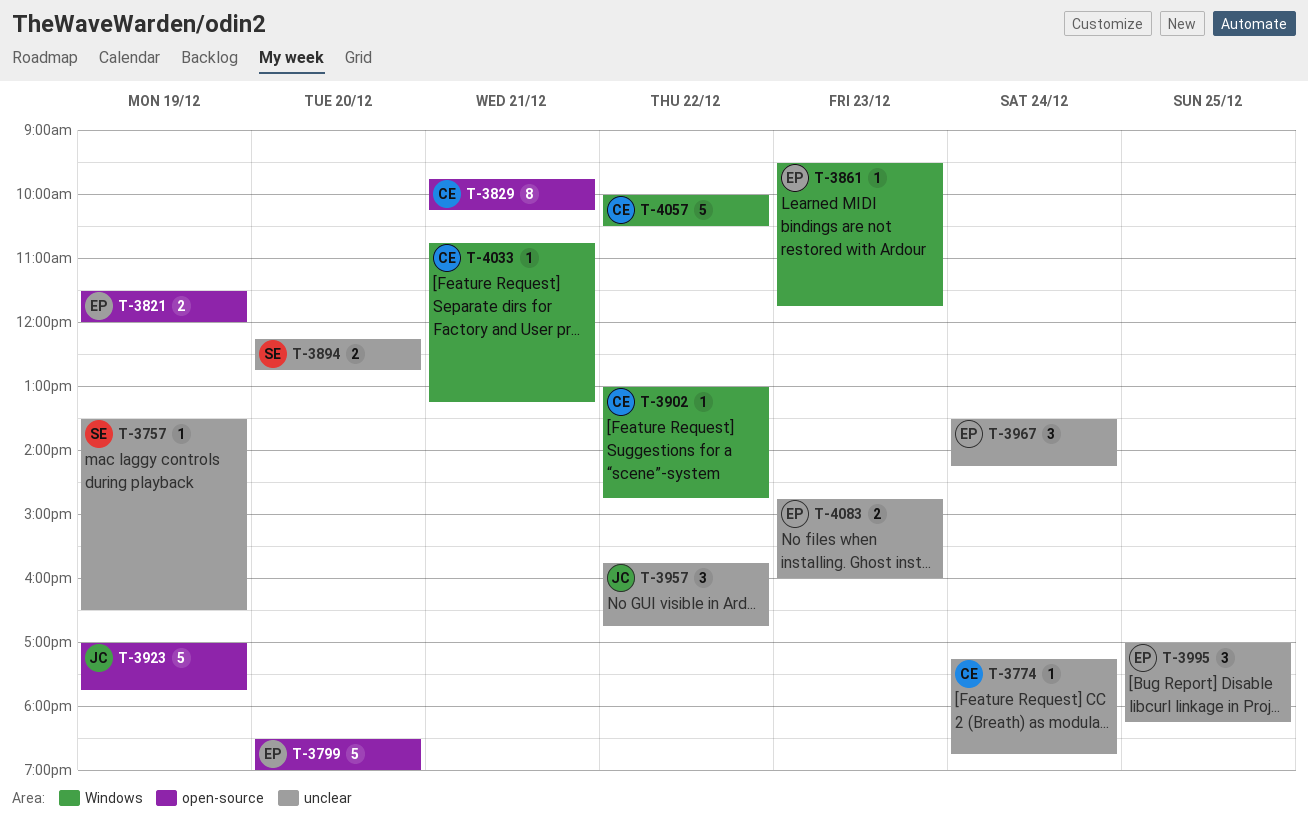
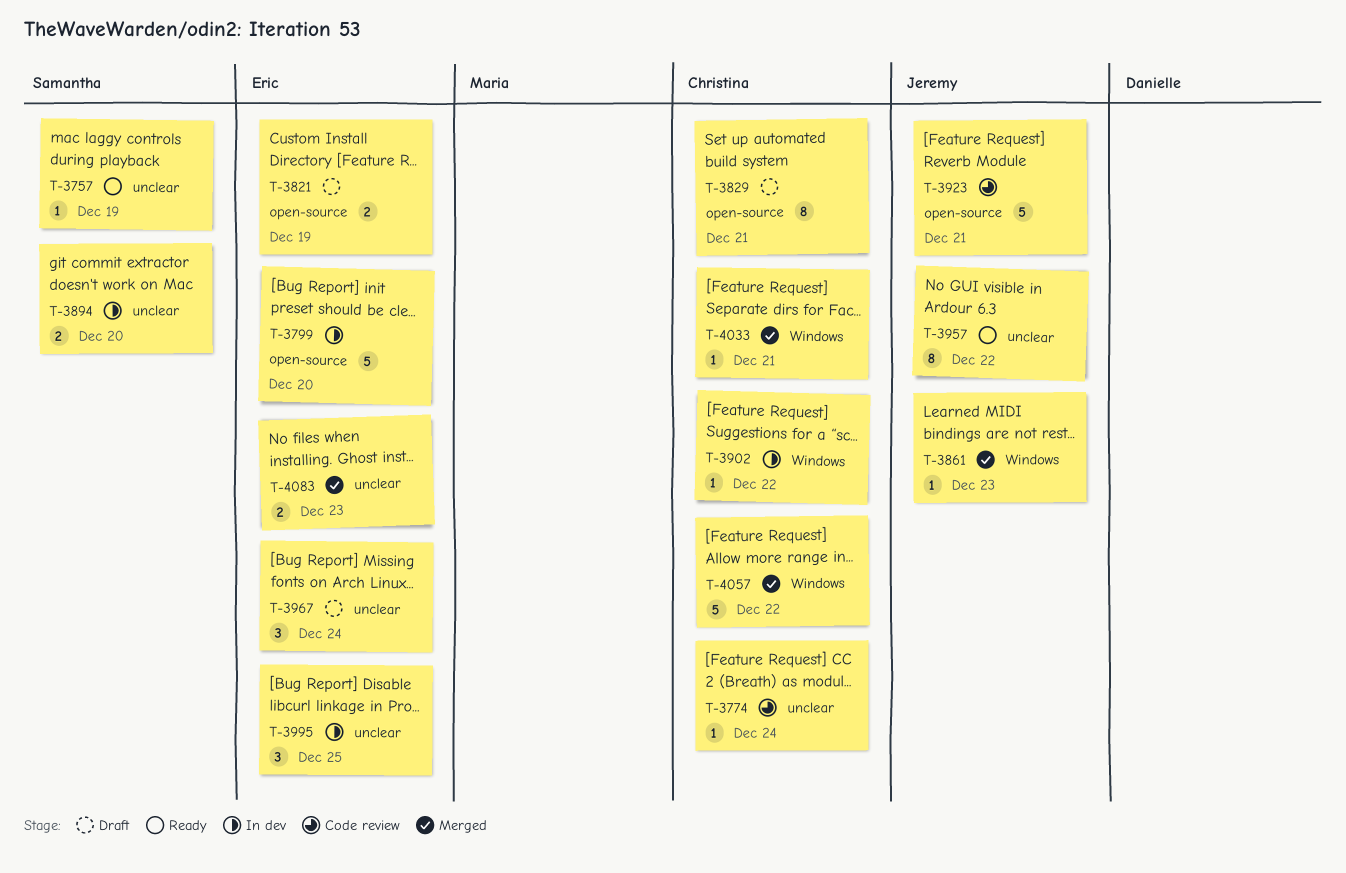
T-3861, owner: Eric -> Jeremy
T-3923, day: Dec 19 -> Dec 21
T-3957, estimate: 3 -> 8

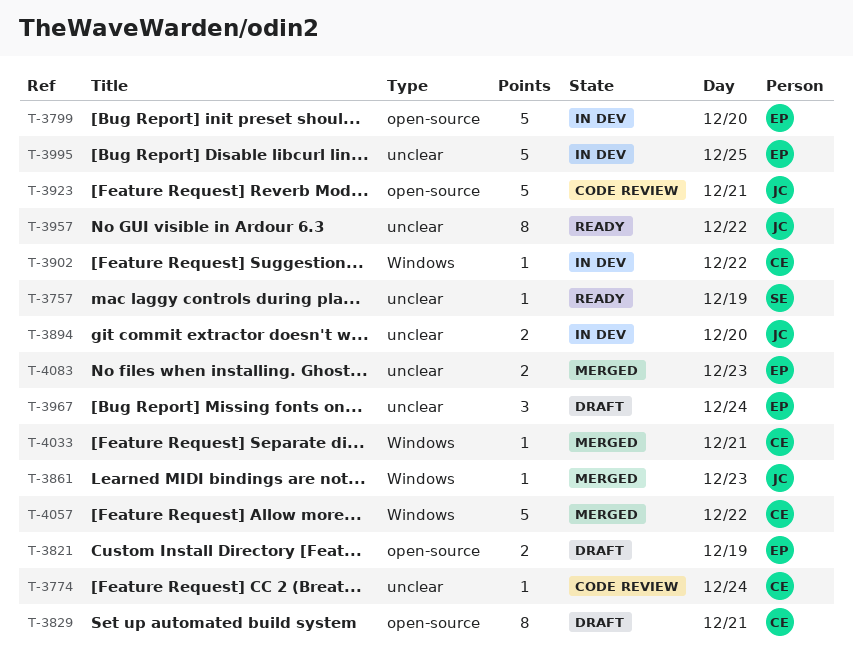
T-3894, owner: Samantha -> Jeremy
T-3995, estimate: 3 -> 5

